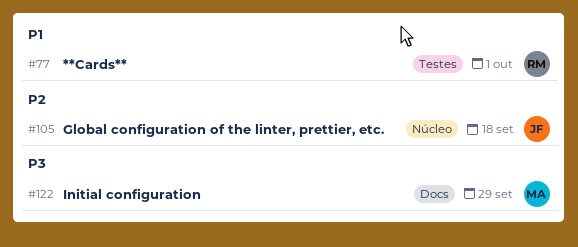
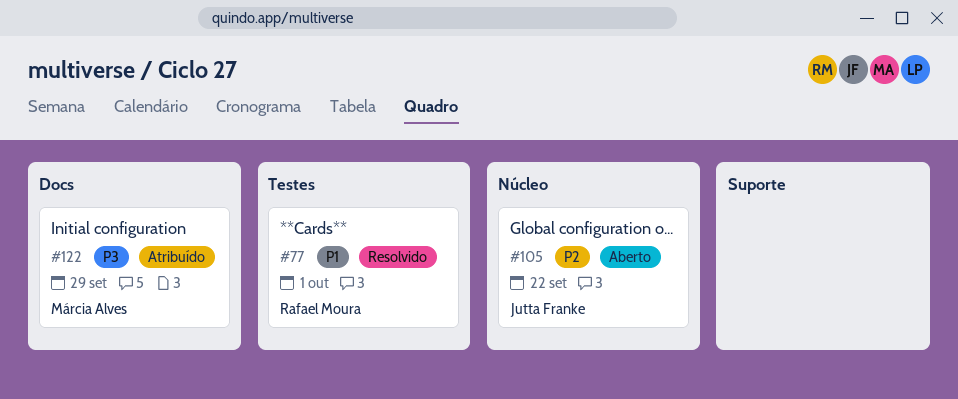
#105, due: Sep 18 -> Sep 22

